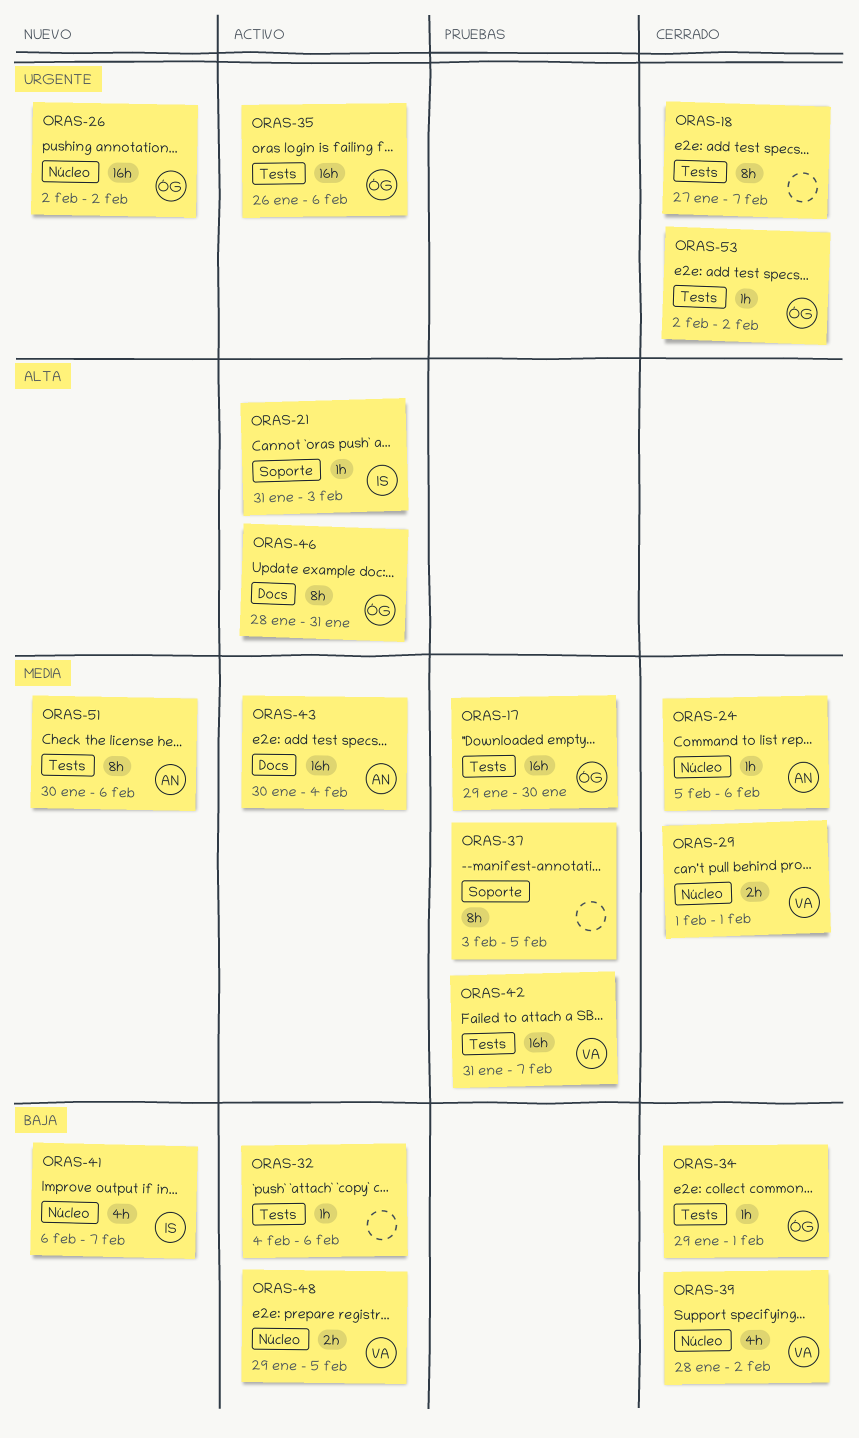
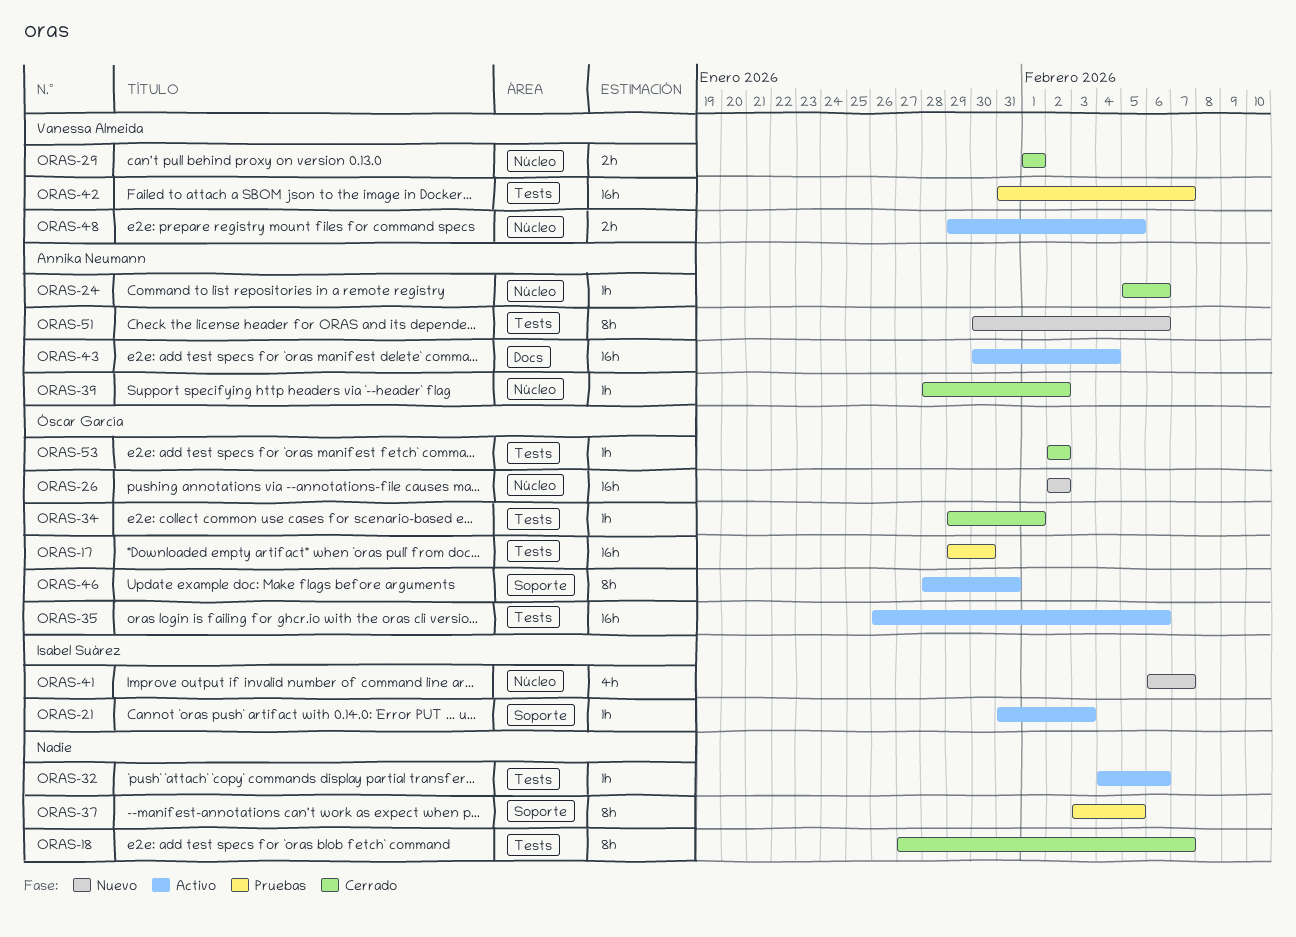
ORAS-39, owner: Vanessa Almeida -> Annika Neumann
ORAS-39, estimate: 4h -> 1h
ORAS-46, label: Docs -> Soporte

